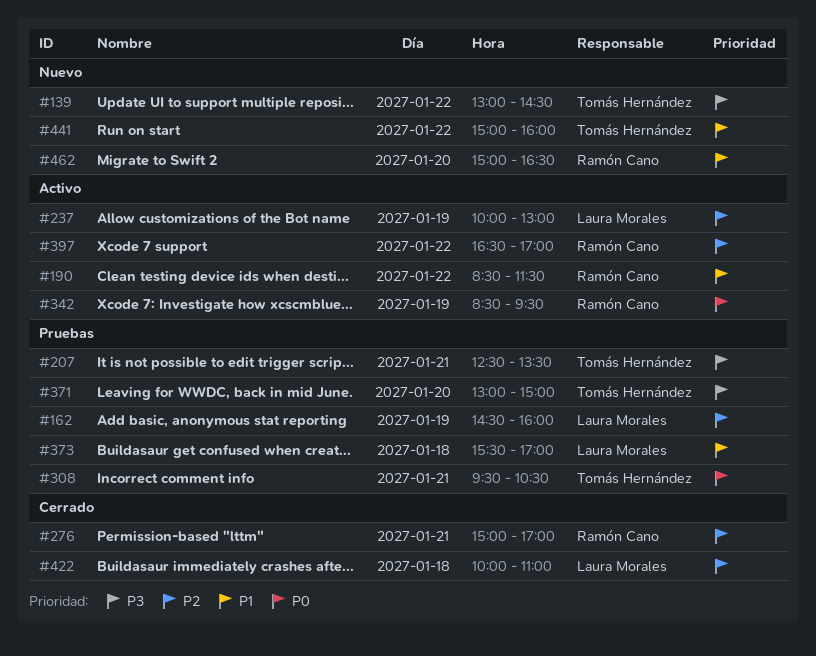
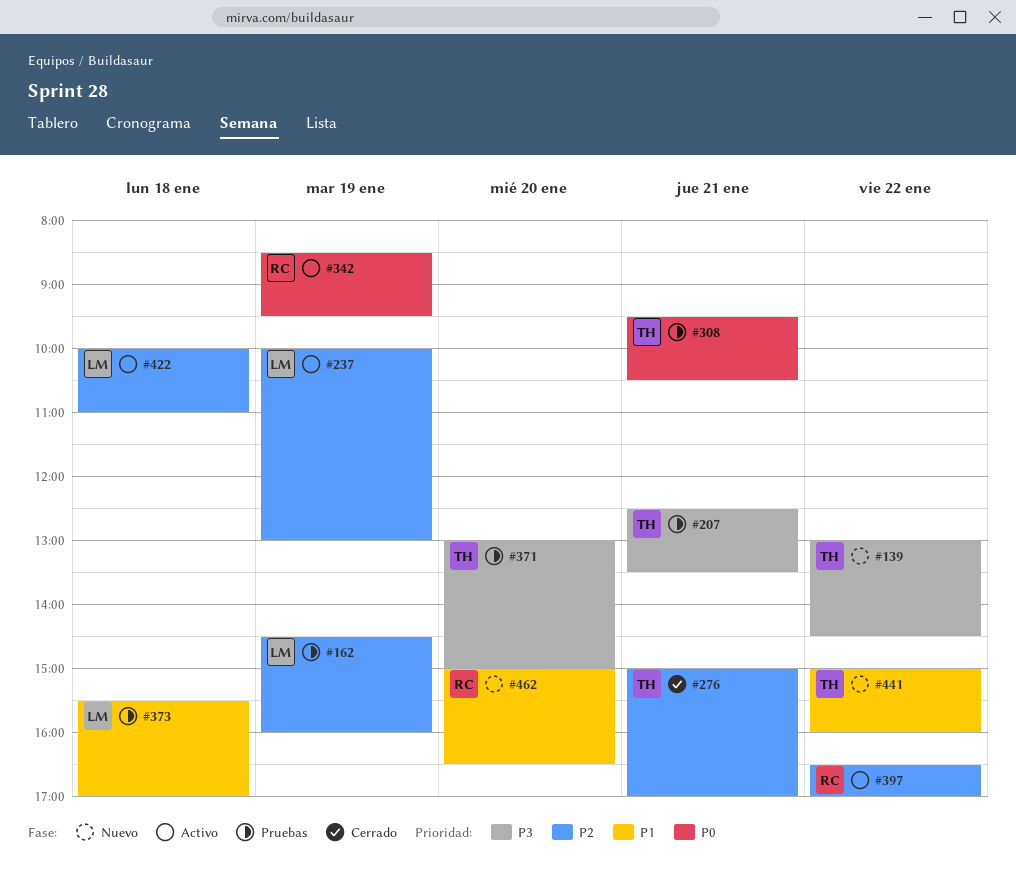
#190: present -> none
#276, owner: Ramón Cano -> Tomás Hernández
#422, status: Cerrado -> Activo

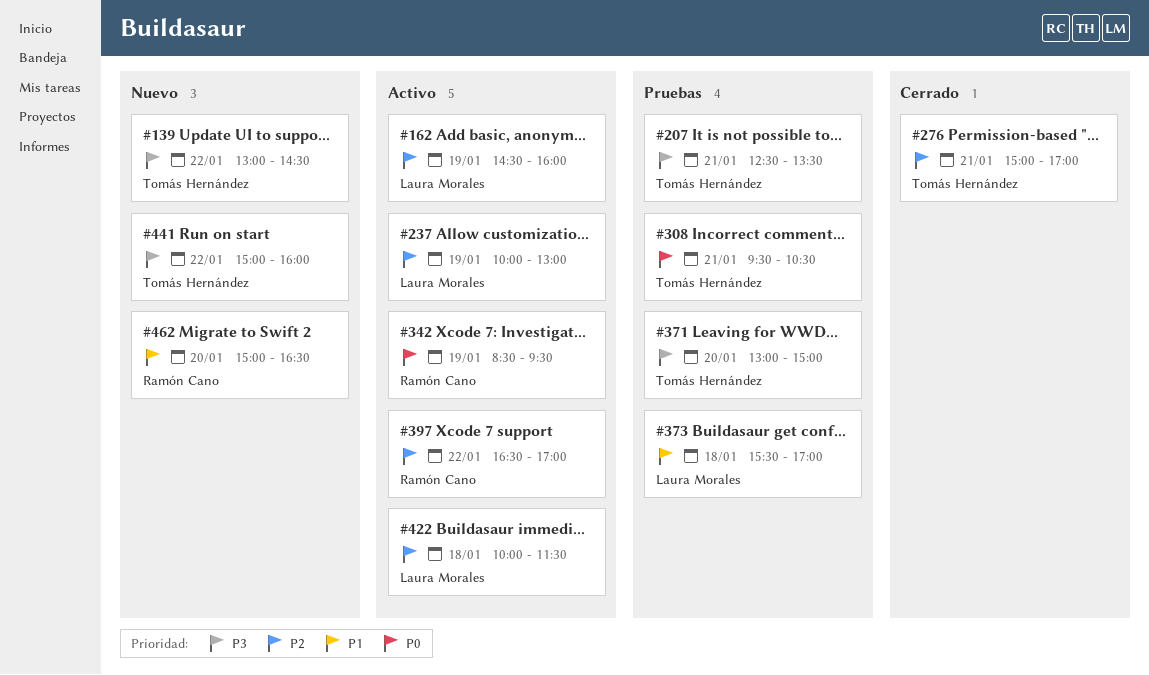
#162, status: Pruebas -> Activo
#422, ends: 11:00 -> 11:30
#441, priority: P1 -> P3

